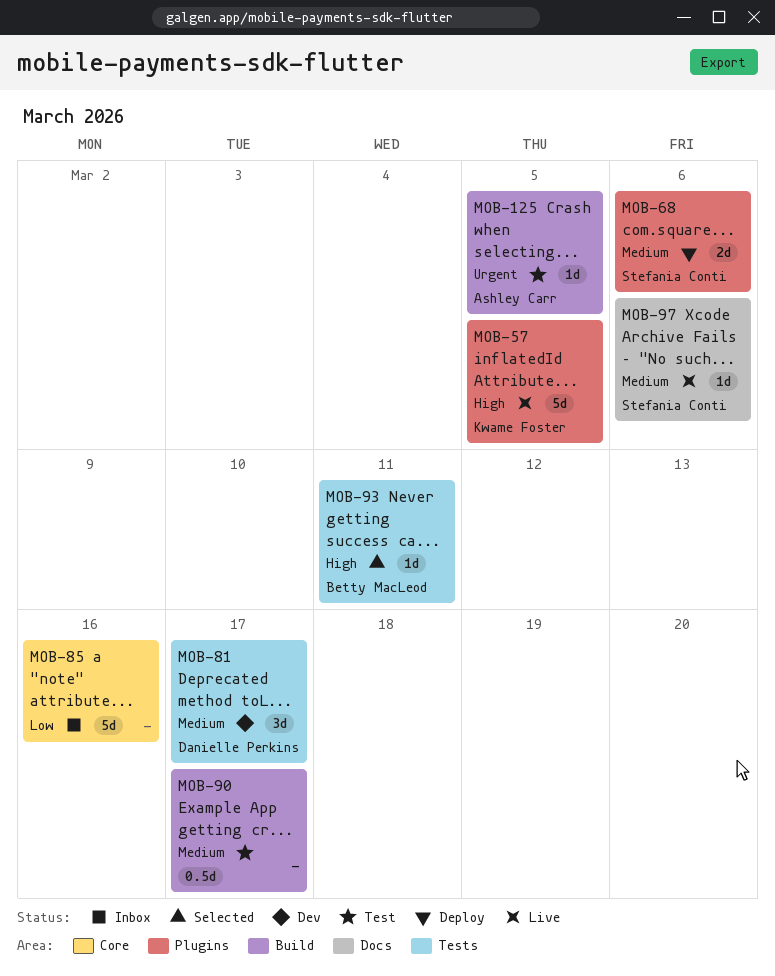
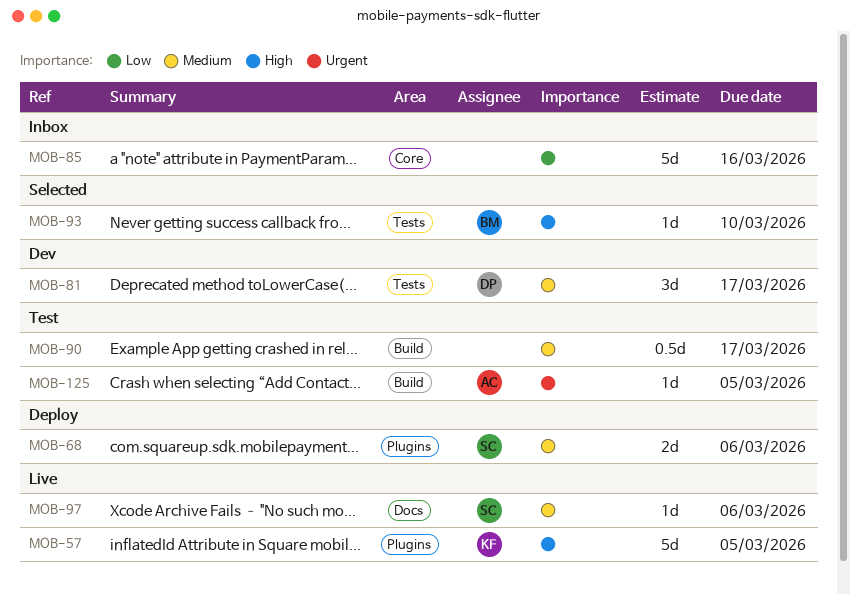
MOB-93, due: Mar 11 -> Mar 10

